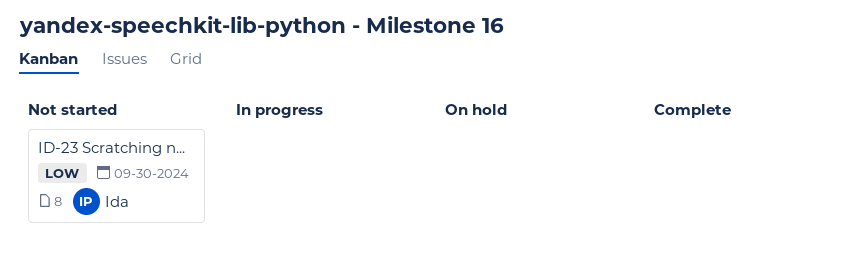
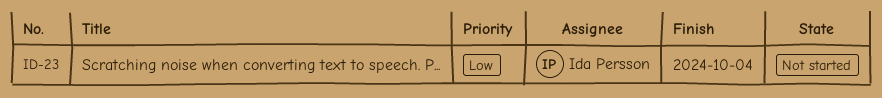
ID-23, due: Sep 30 -> Oct 4

